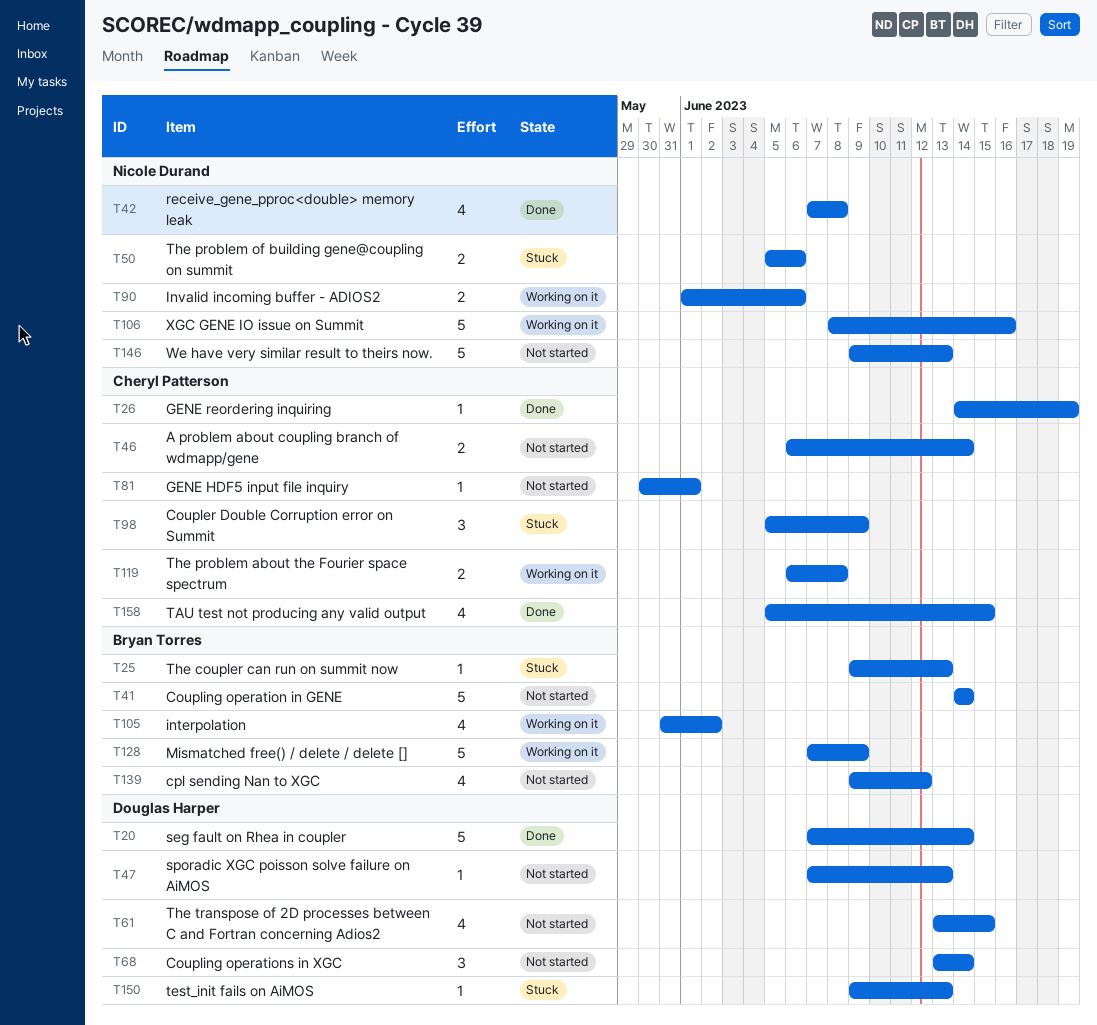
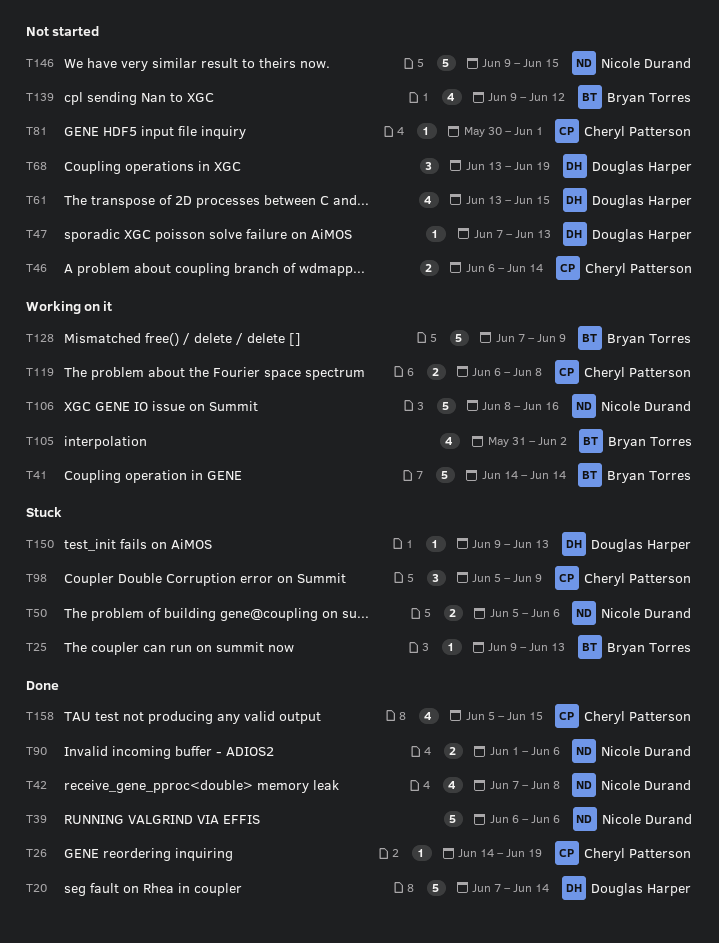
T39: none -> present
T41, status: Not started -> Working on it
T68, due: Jun 14 -> Jun 19
T90, status: Working on it -> Done
T146, due: Jun 13 -> Jun 15

